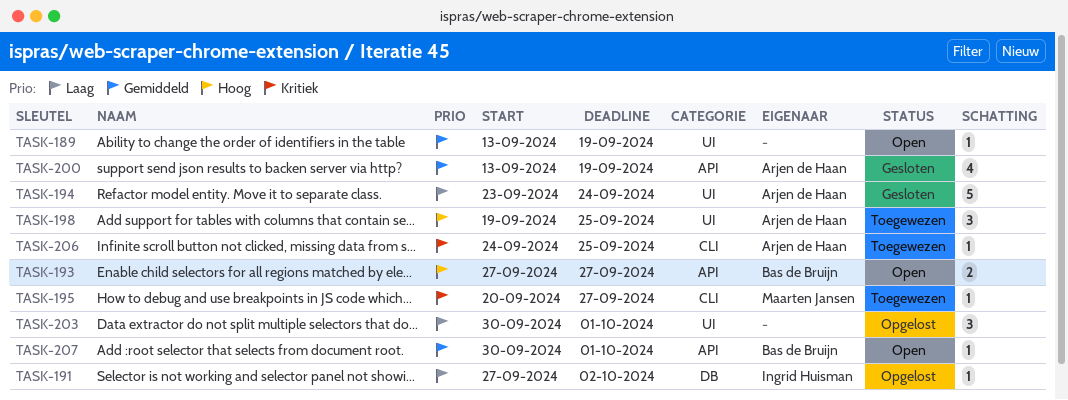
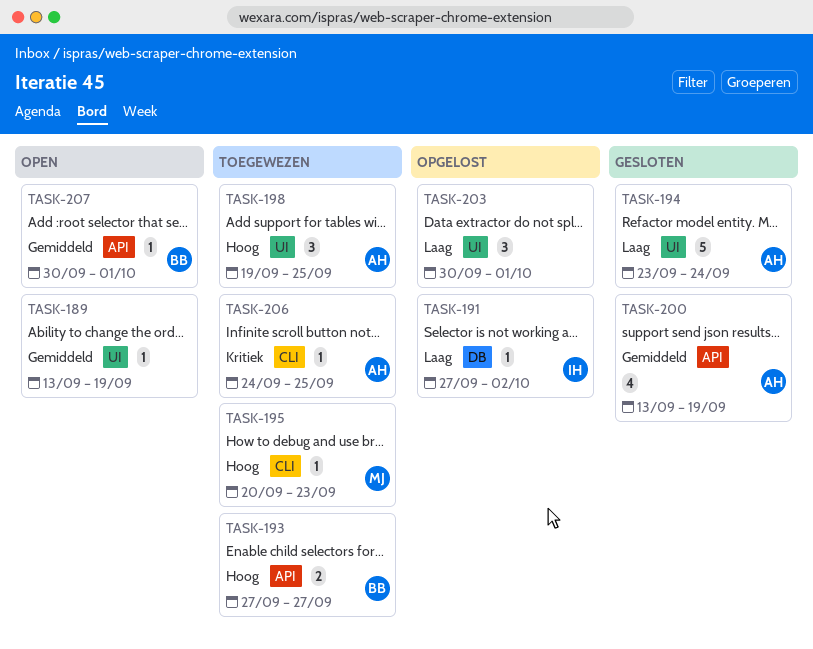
TASK-193, status: Open -> Toegewezen
TASK-195, priority: Kritiek -> Hoog
TASK-195, due: Sep 27 -> Sep 23

